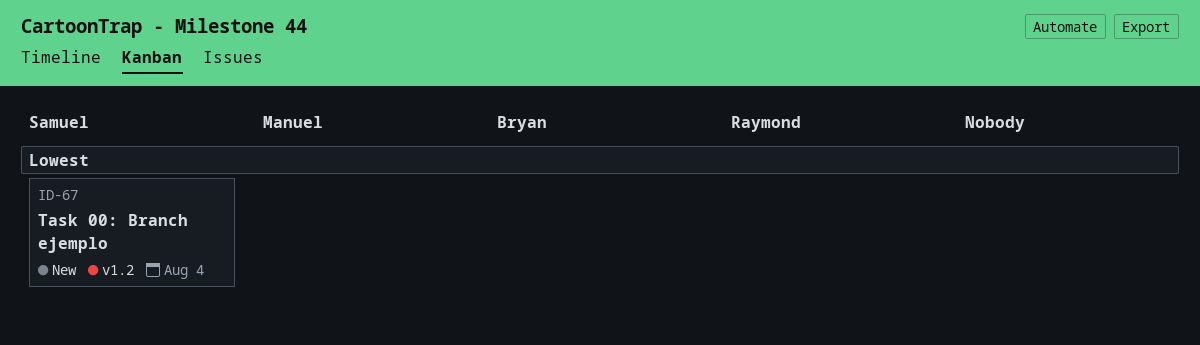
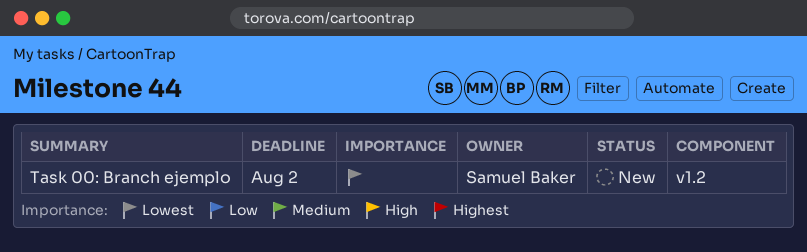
Task 00: Branch ejemplo, due: Aug 4 -> Aug 2

